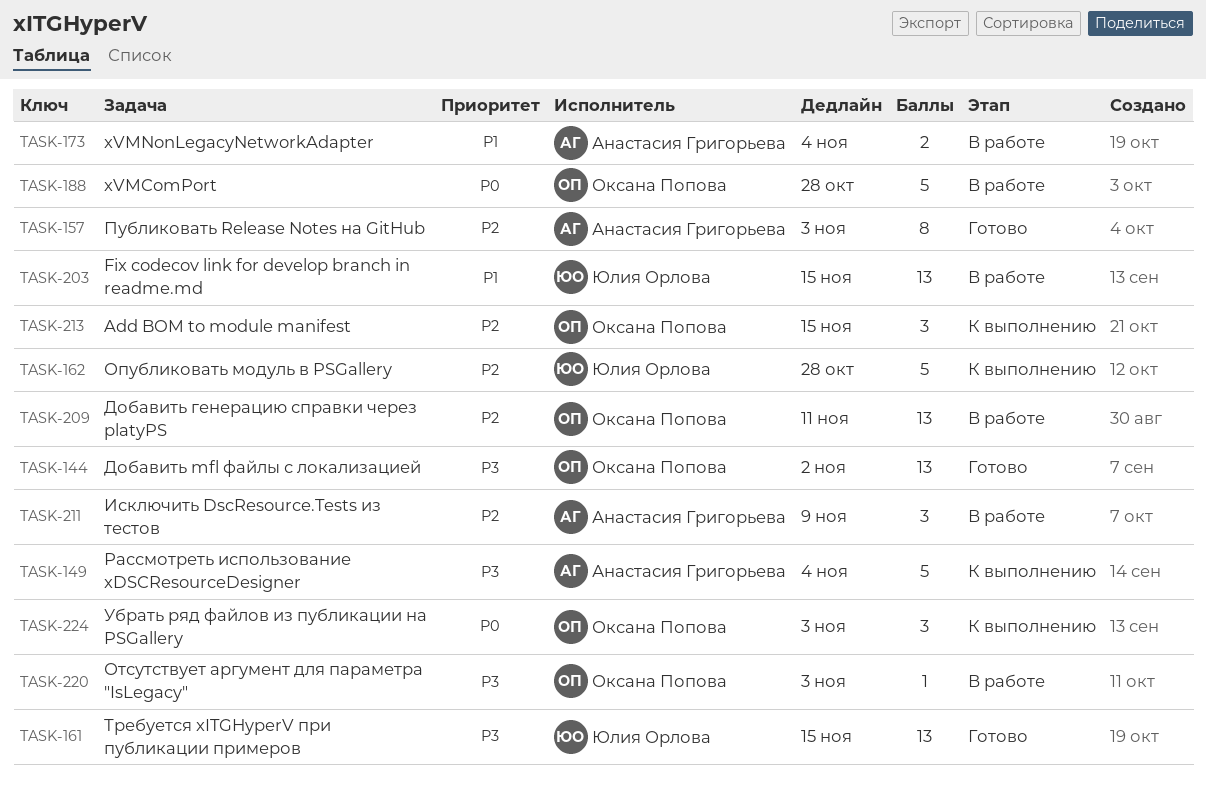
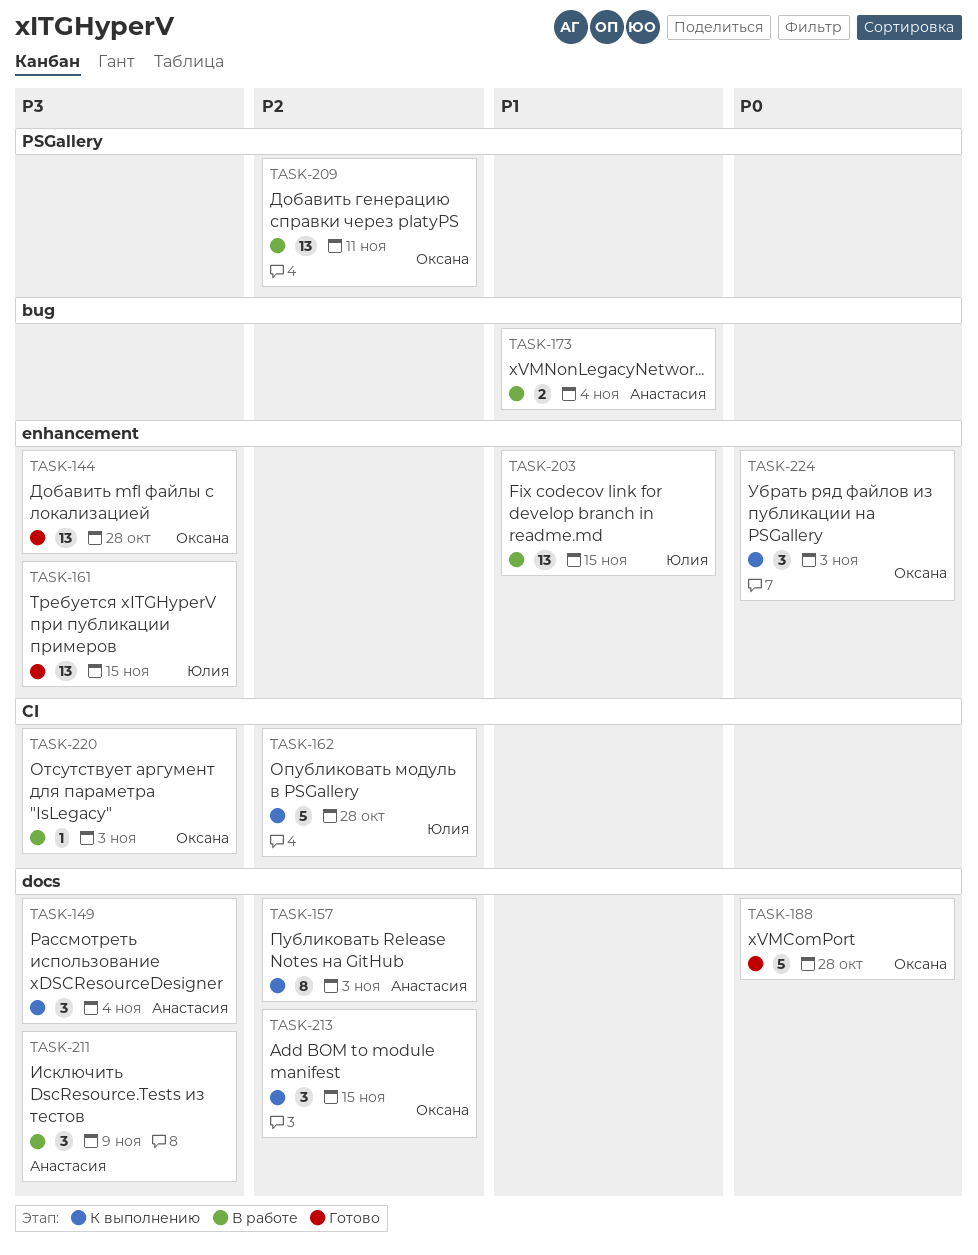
TASK-144, due: Nov 2 -> Oct 28
TASK-149, estimate: 5 -> 3
TASK-157, status: Готово -> К выполнению
TASK-188, status: В работе -> Готово
TASK-211, priority: P2 -> P3

